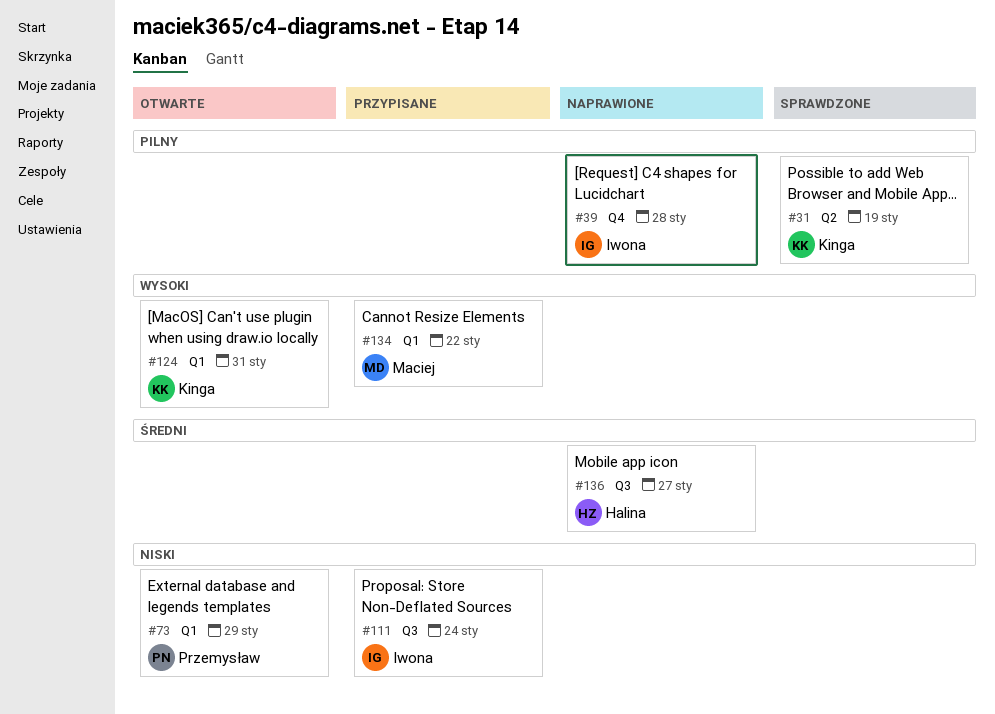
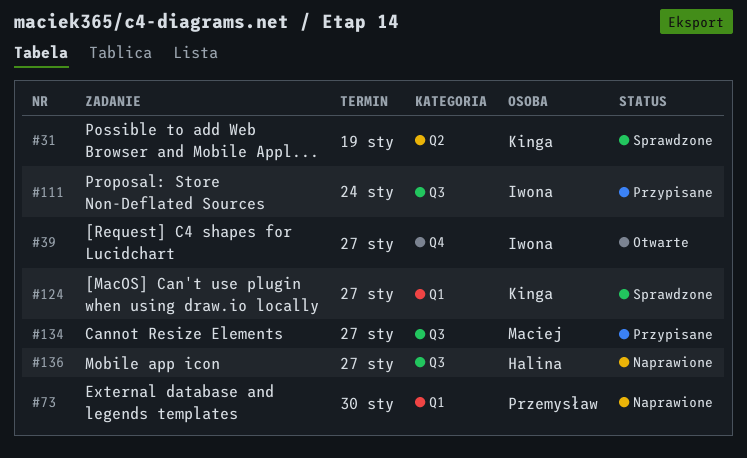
#39, status: Naprawione -> Otwarte
#39, due: Jan 28 -> Jan 27
#73, status: Otwarte -> Naprawione
#73, due: Jan 29 -> Jan 30
#124, status: Otwarte -> Sprawdzone
#124, due: Jan 31 -> Jan 27
#134, label: Q1 -> Q3
#134, due: Jan 22 -> Jan 27

